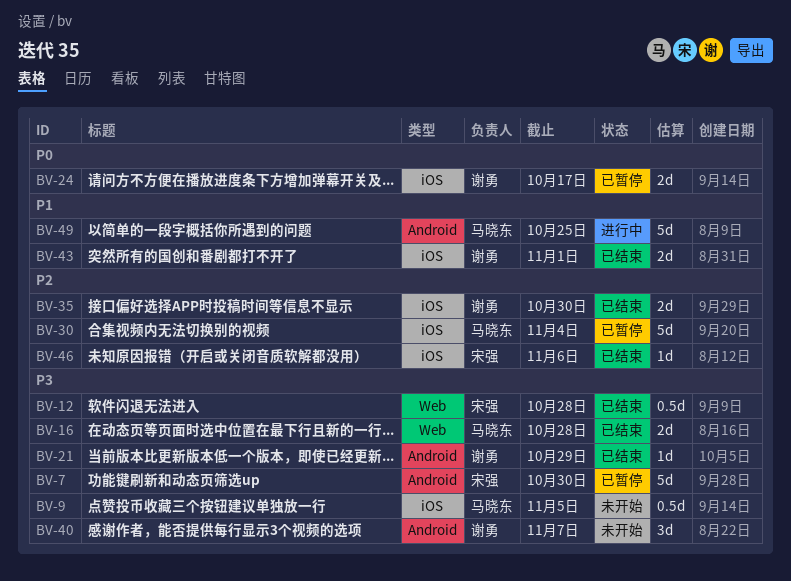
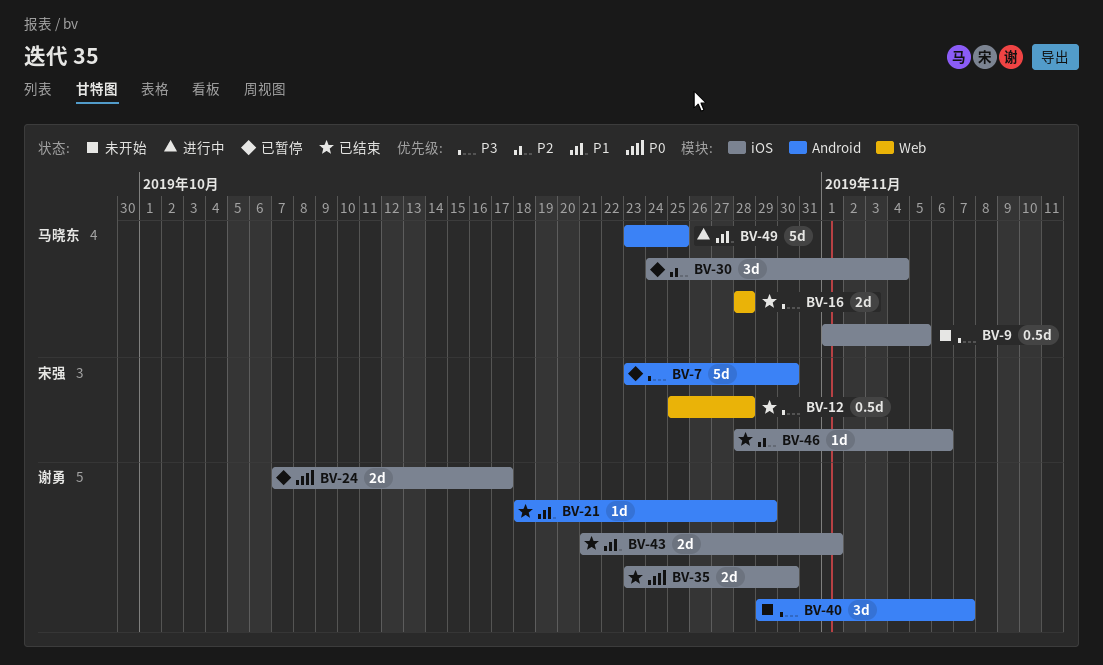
BV-21, priority: P3 -> P1
BV-30, estimate: 5d -> 3d
BV-35, priority: P2 -> P0

